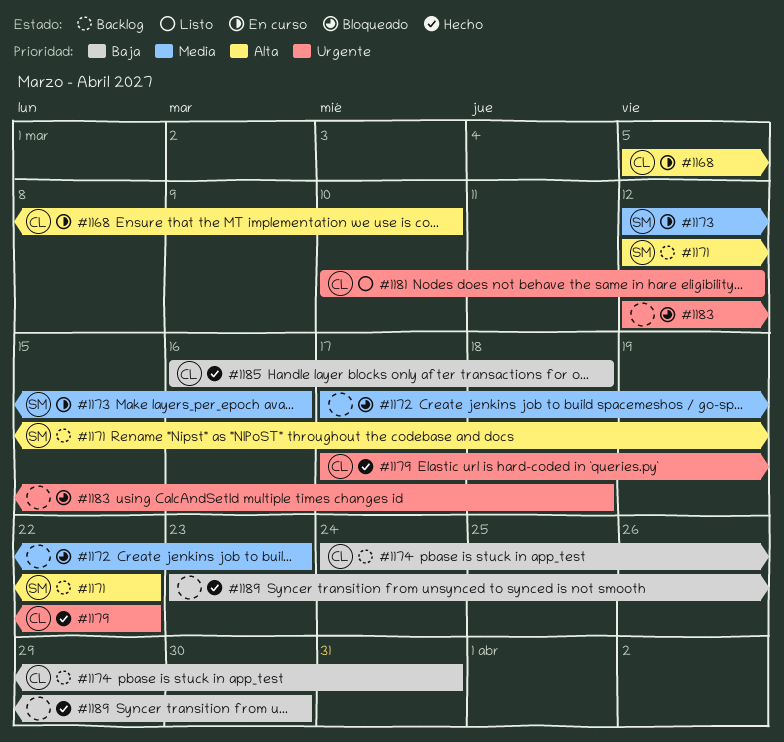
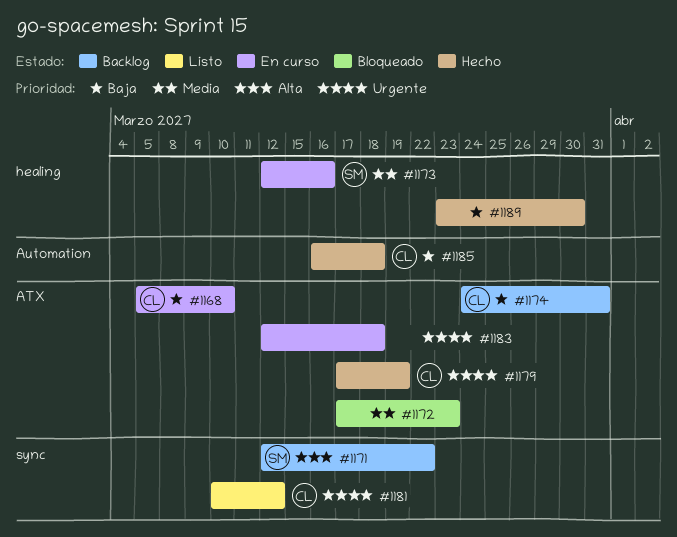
#1168, priority: Alta -> Baja
#1179, due: Mar 22 -> Mar 19
#1183, status: Bloqueado -> En curso

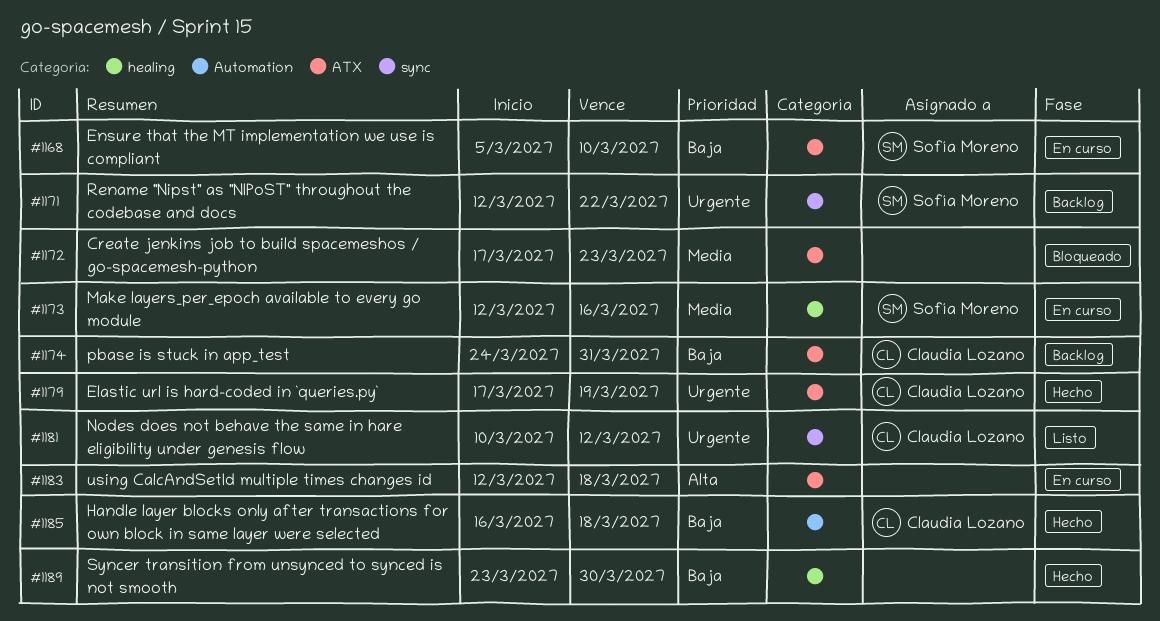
#1168, owner: Claudia Lozano -> Sofía Moreno
#1171, priority: Alta -> Urgente
#1183, priority: Urgente -> Alta

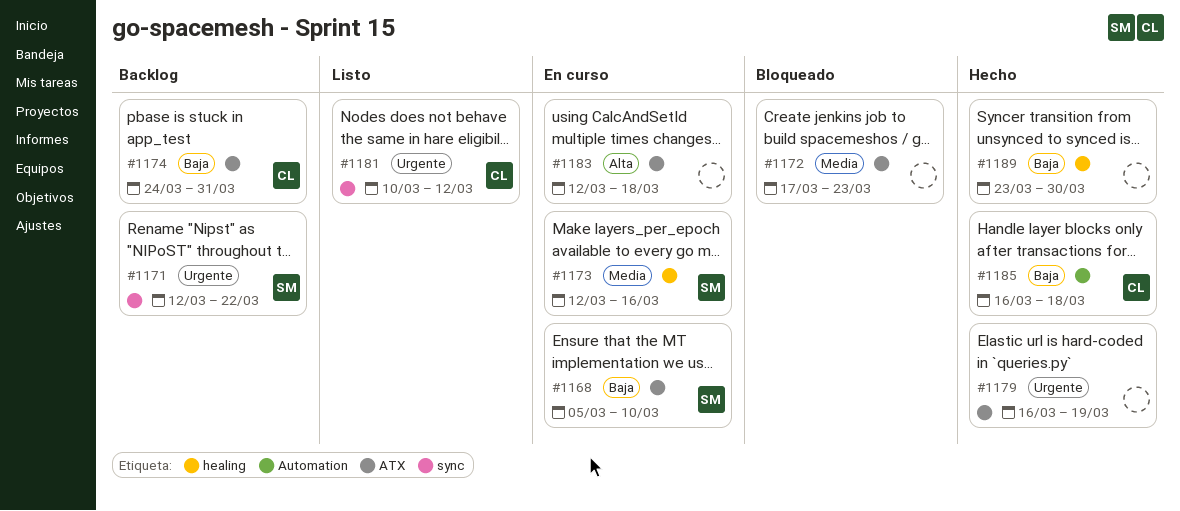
#1179, owner: Claudia Lozano -> none
#1179, start: Mar 17 -> Mar 16

